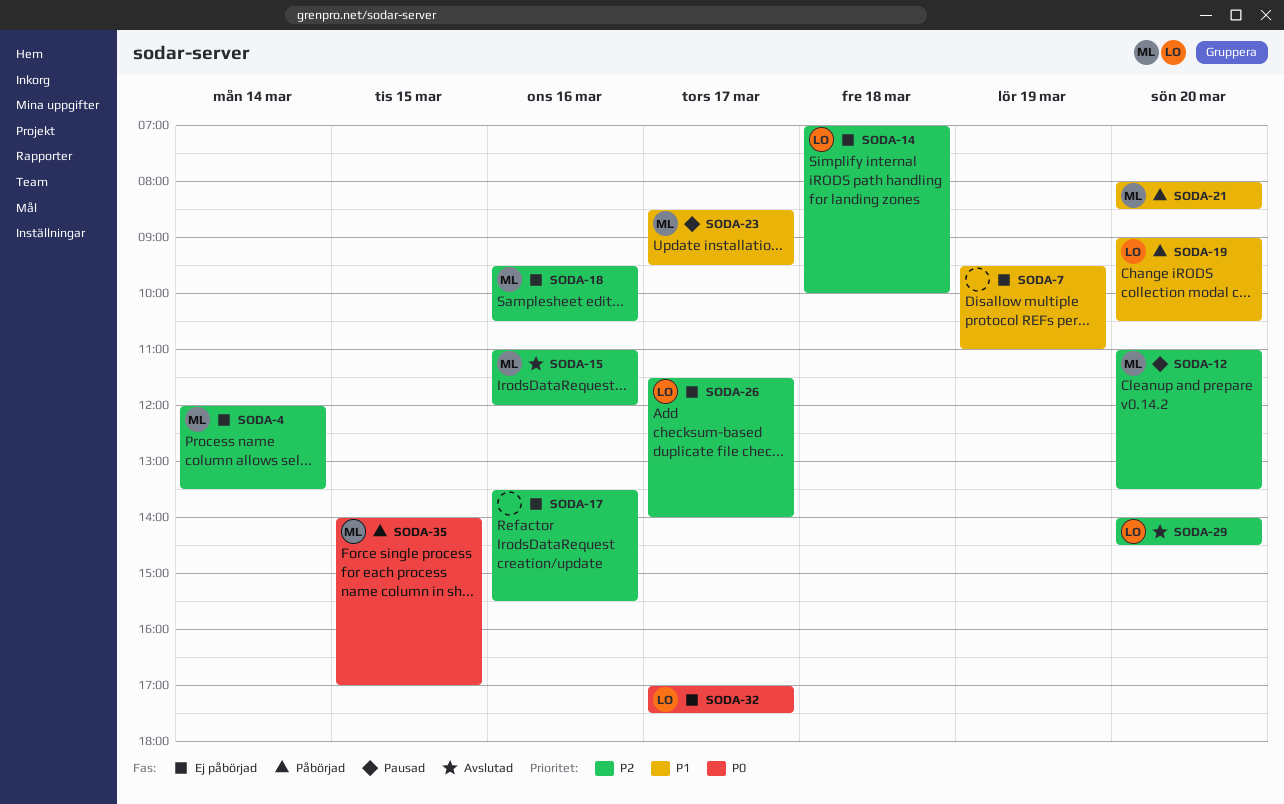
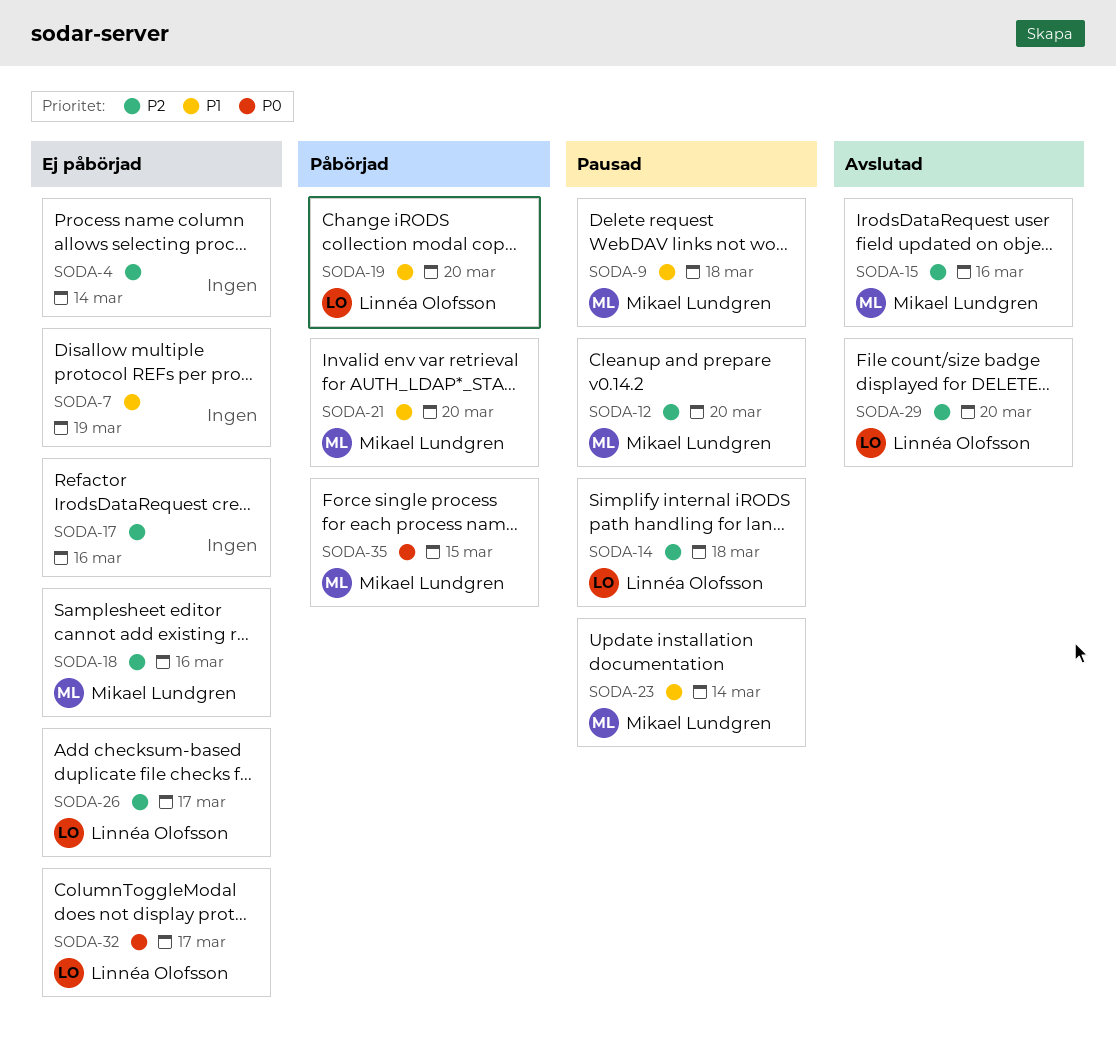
SODA-4, owner: Mikael Lundgren -> none
SODA-9: none -> present
SODA-14, status: Ej påbörjad -> Pausad
SODA-23, day: Mar 17 -> Mar 14

